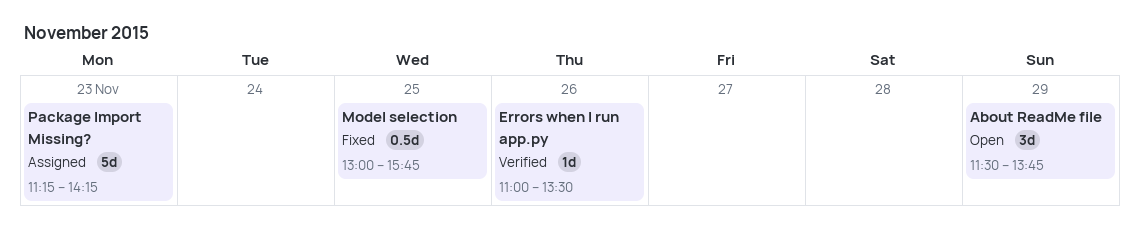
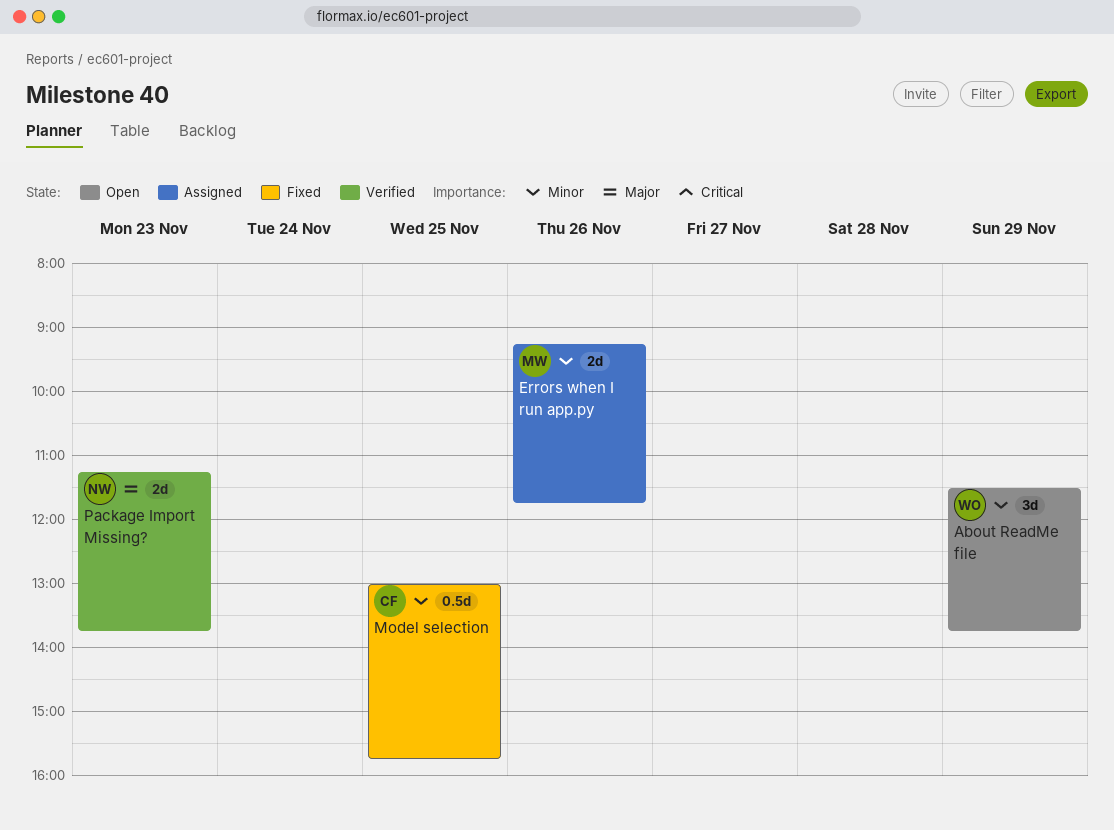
Errors when I run app.py, status: Verified -> Assigned
Errors when I run app.py, estimate: 1d -> 2d
Errors when I run app.py, begins: 11:00 -> 09:15
Errors when I run app.py, ends: 13:30 -> 11:45
Package Import Missing?, status: Assigned -> Verified
Package Import Missing?, estimate: 5d -> 2d
Package Import Missing?, ends: 14:15 -> 13:45

